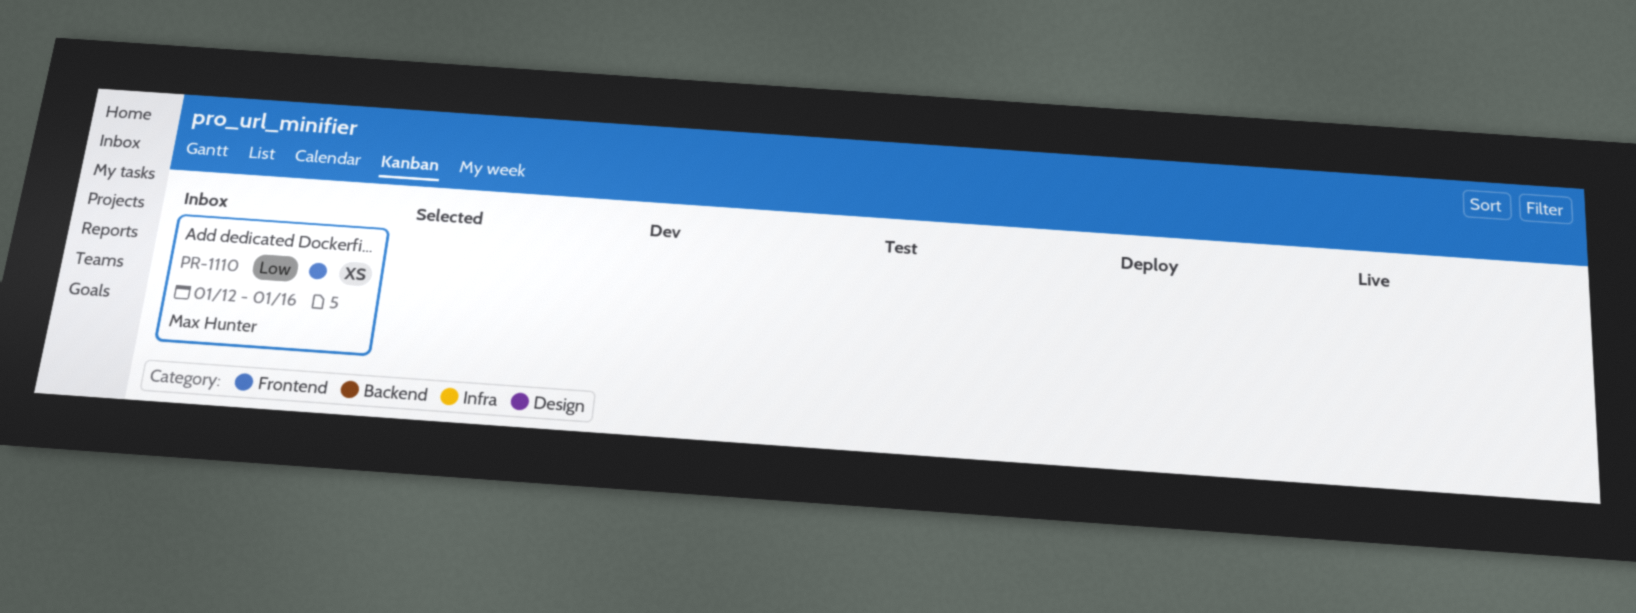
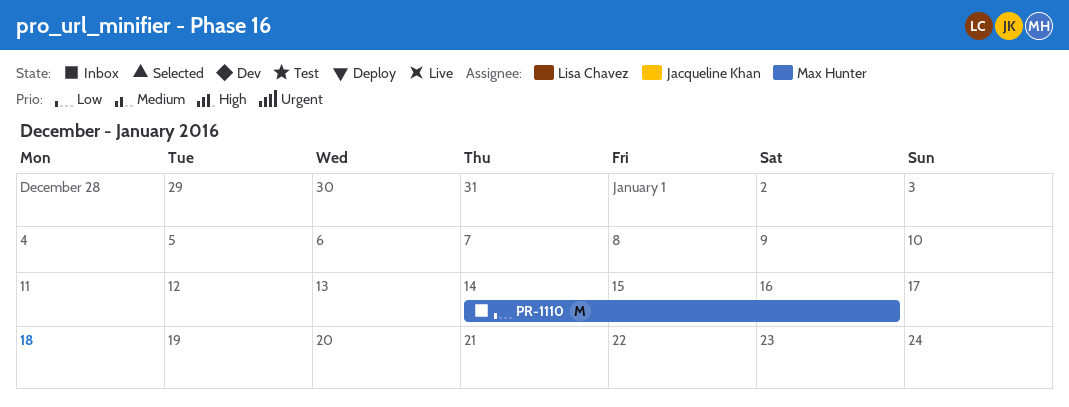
PR-1110, estimate: XS -> M
PR-1110, start: Jan 12 -> Jan 14

